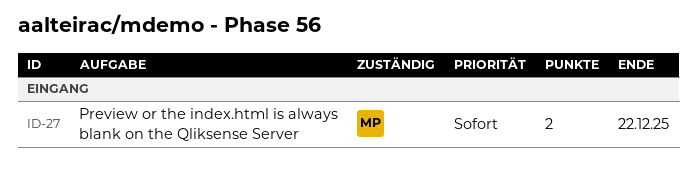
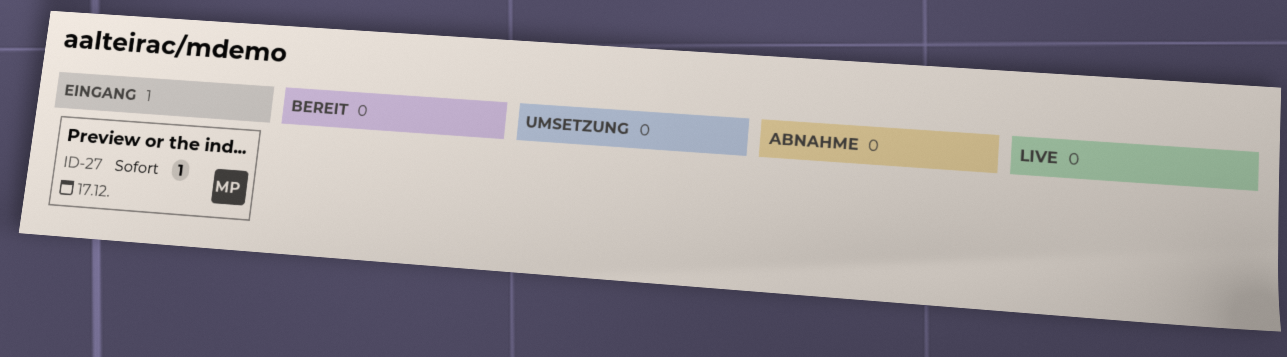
ID-27, estimate: 2 -> 1
ID-27, due: Dec 22 -> Dec 17

